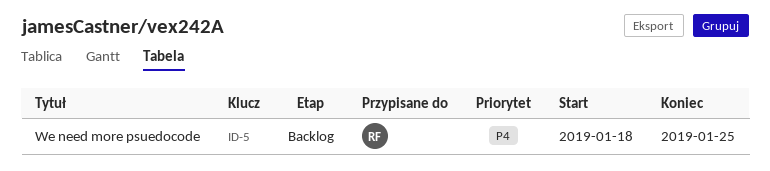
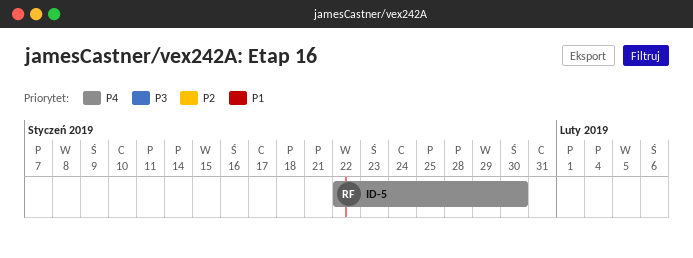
ID-5, start: Jan 18 -> Jan 22
ID-5, due: Jan 25 -> Jan 30

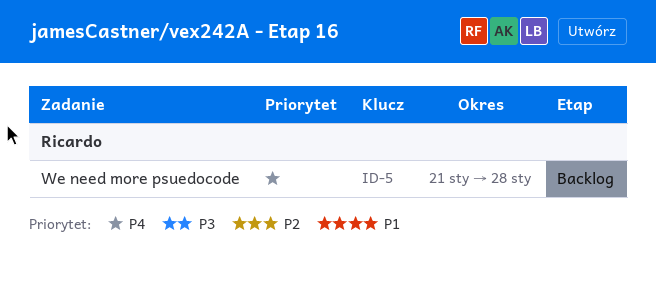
ID-5, start: Jan 22 -> Jan 21
ID-5, due: Jan 30 -> Jan 28

